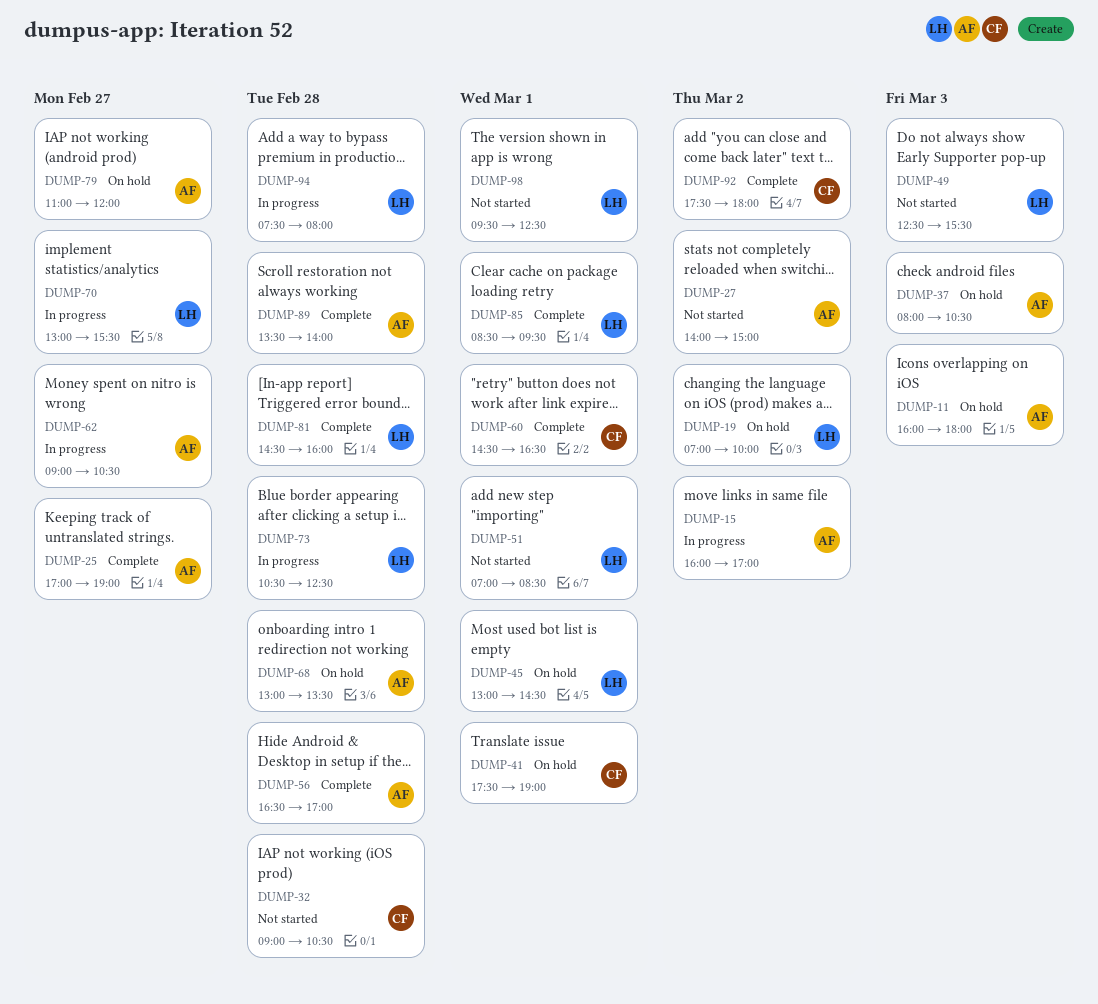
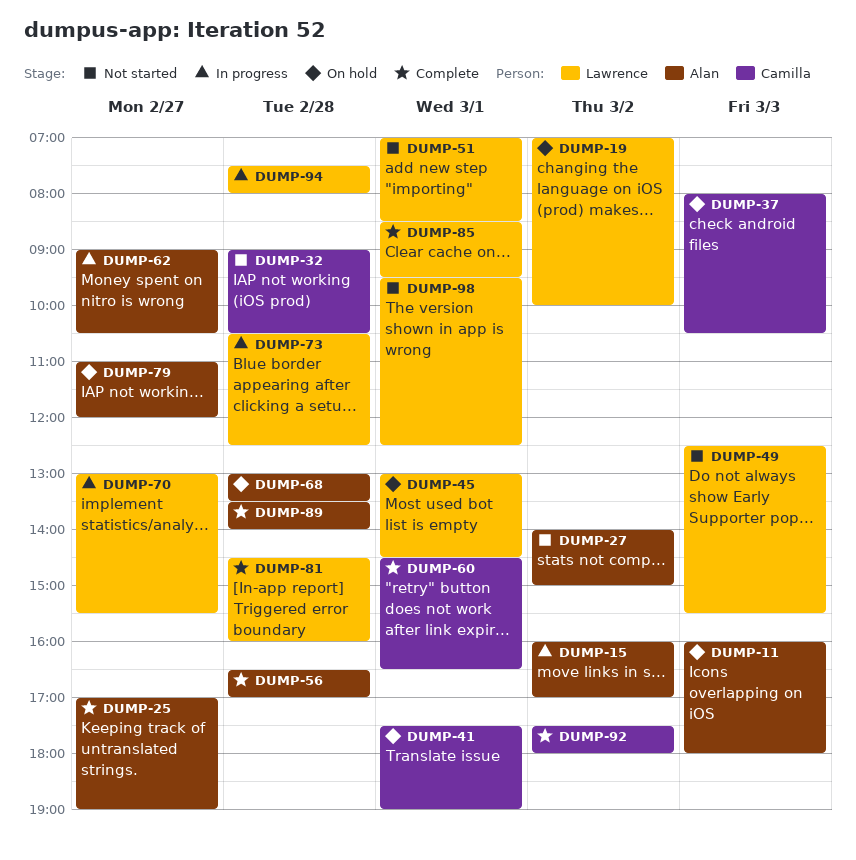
DUMP-37, owner: Alan -> Camilla

